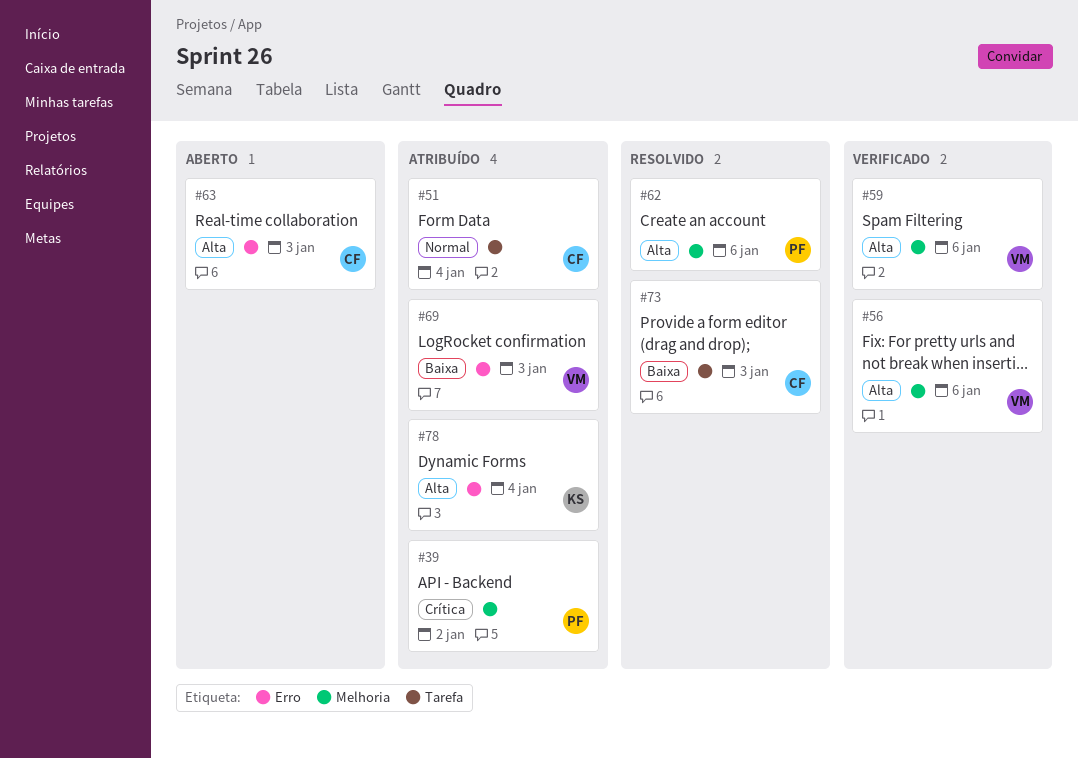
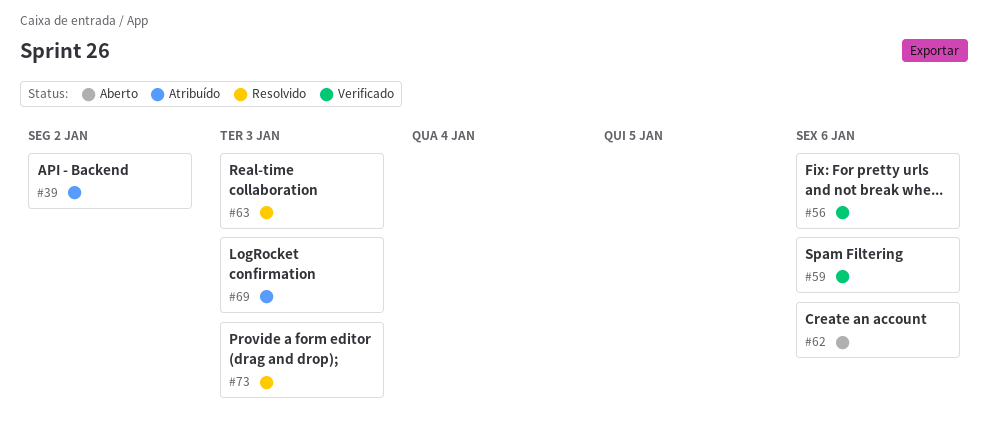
#51: present -> none
#62, status: Resolvido -> Aberto
#63, status: Aberto -> Resolvido
#78: present -> none

